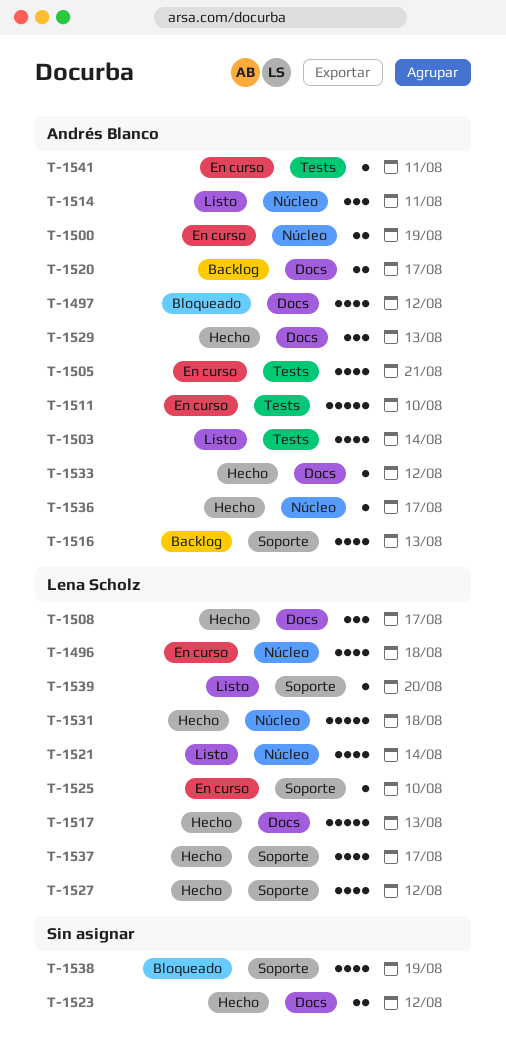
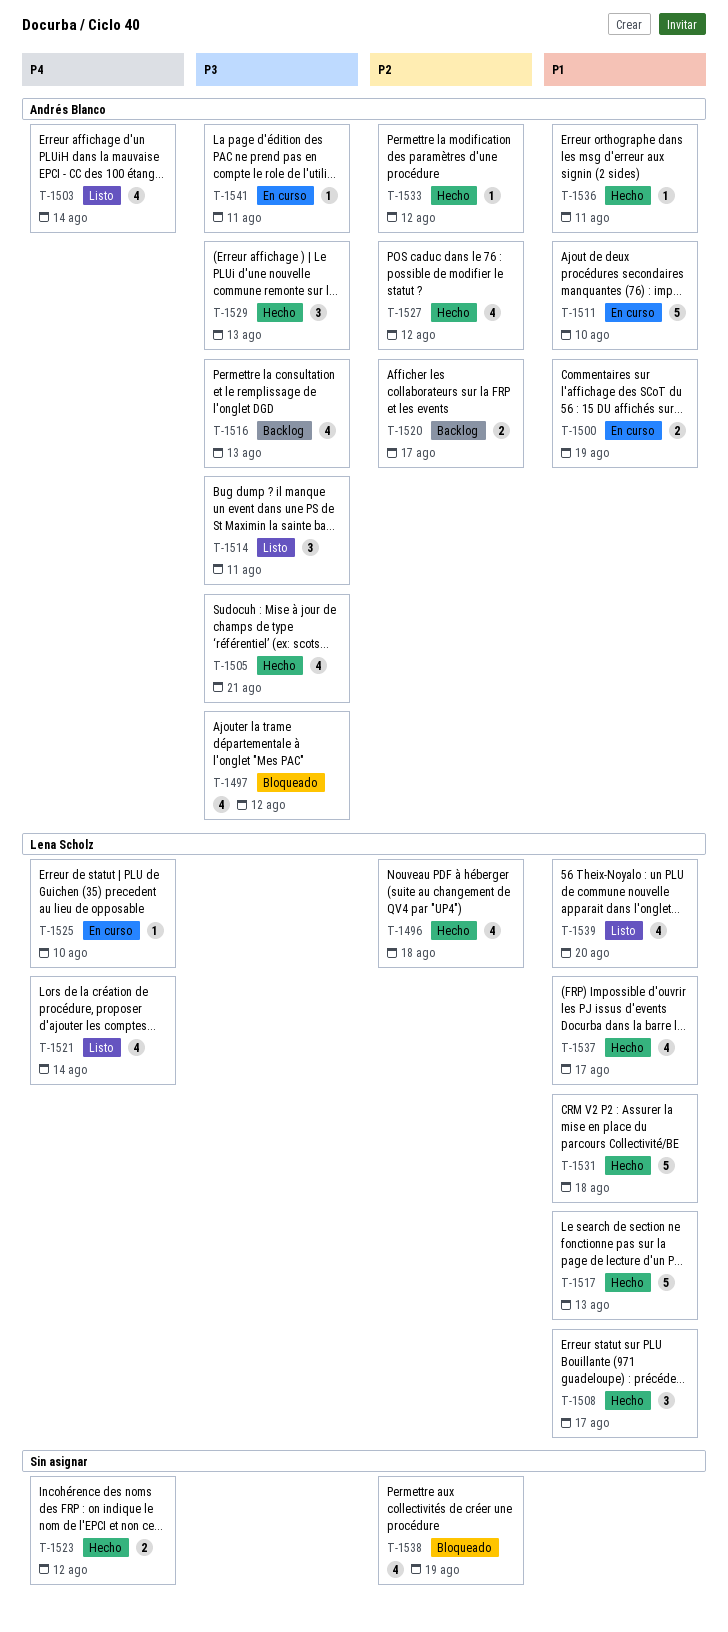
T-1496, status: En curso -> Hecho
T-1505, status: En curso -> Hecho
T-1527, owner: Lena Scholz -> Andrés Blanco
T-1536, due: Aug 17 -> Aug 11
T-1539, estimate: 1 -> 4

